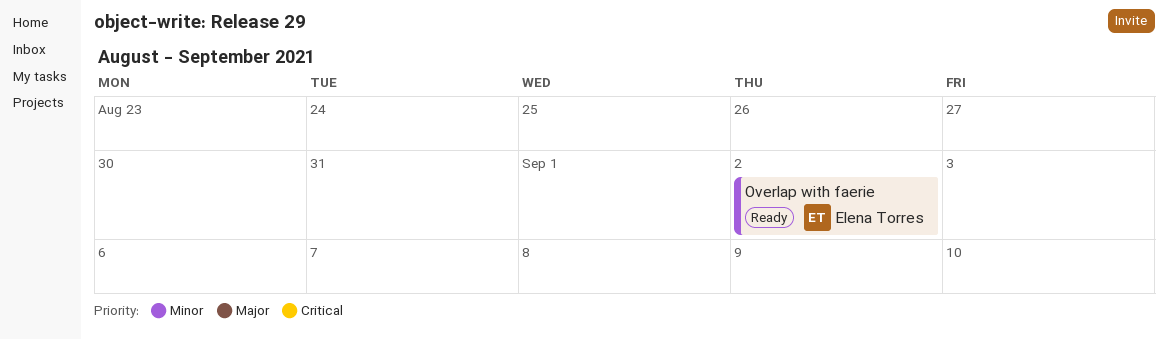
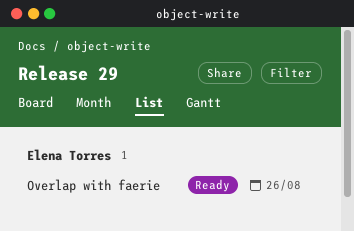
Overlap with faerie, due: Sep 2 -> Aug 26

